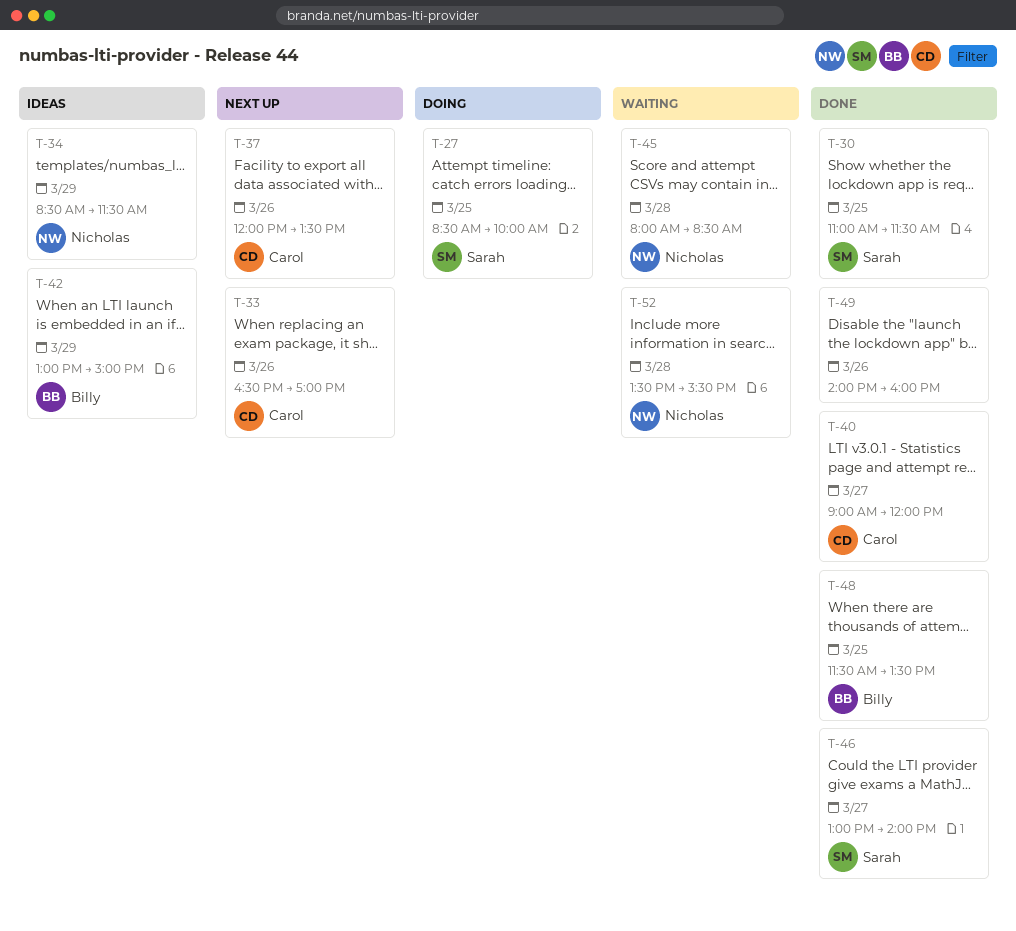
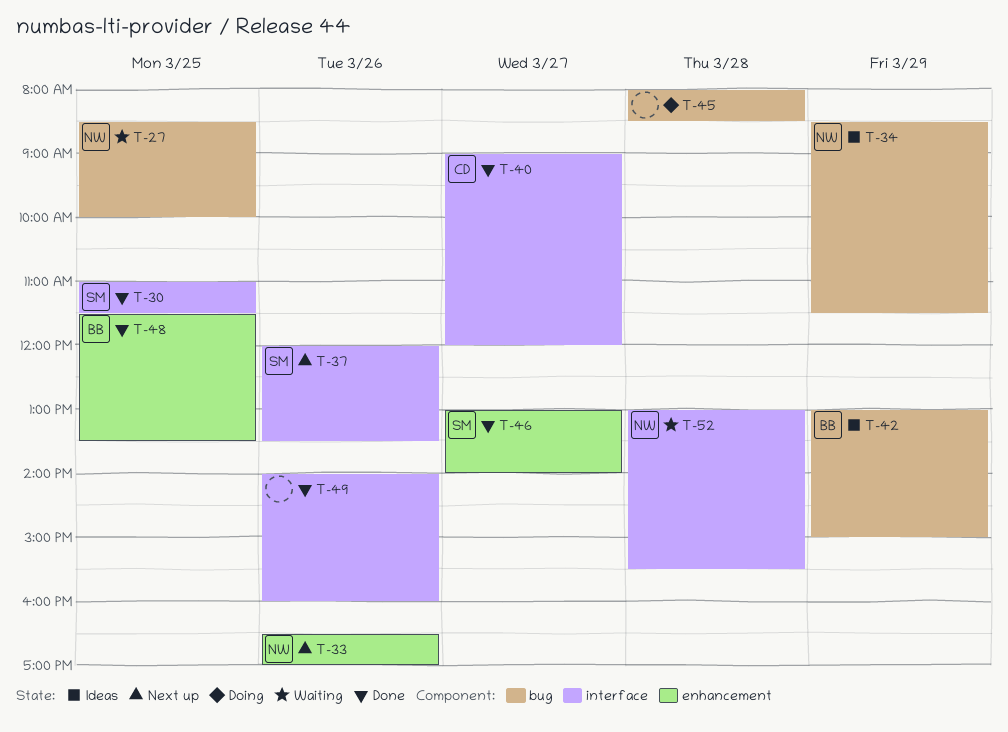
T-27, status: Doing -> Waiting
T-27, owner: Sarah -> Nicholas
T-33, owner: Carol -> Nicholas
T-37, owner: Carol -> Sarah
T-45, status: Waiting -> Doing
T-45, owner: Nicholas -> none
T-52, begins: 13:30 -> 13:00

